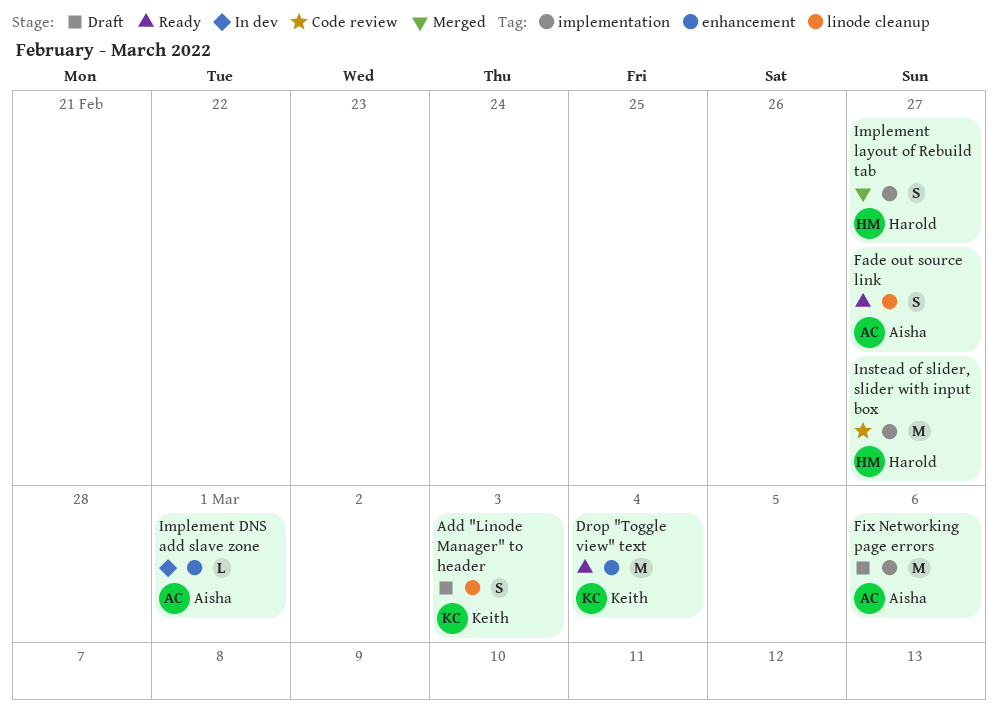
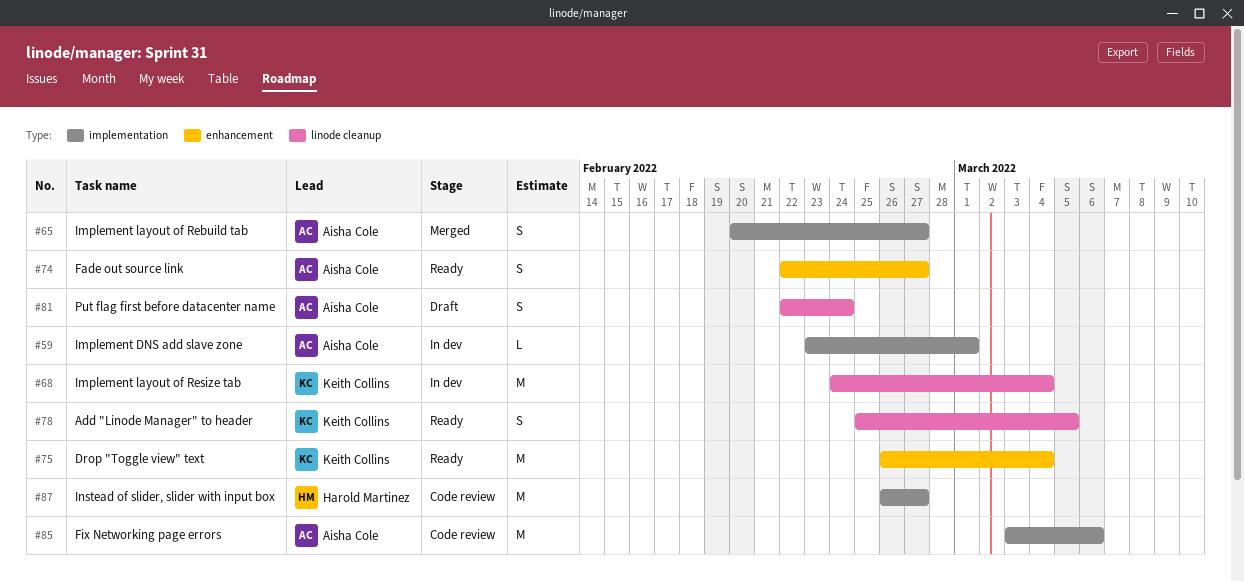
Add "Linode Manager" to header, status: Draft -> Ready
Add "Linode Manager" to header, due: Mar 3 -> Mar 5
Fade out source link, label: linode cleanup -> enhancement
Fix Networking page errors, status: Draft -> Code review
Implement DNS add slave zone, label: enhancement -> implementation
Implement layout of Rebuild tab, owner: Harold Martinez -> Aisha Cole
Implement layout of Resize tab: none -> present
Put flag first before datacenter name: none -> present

